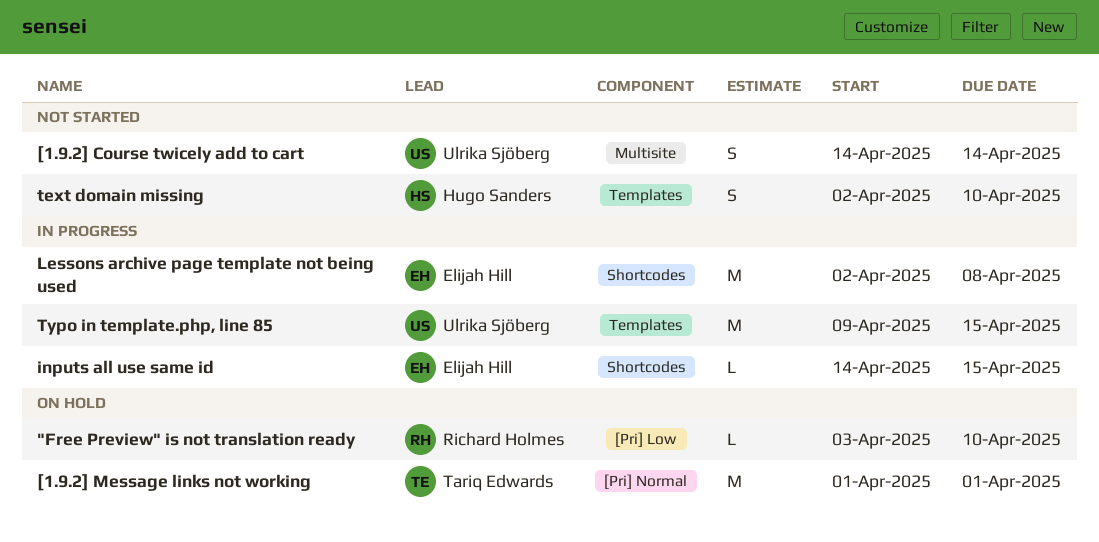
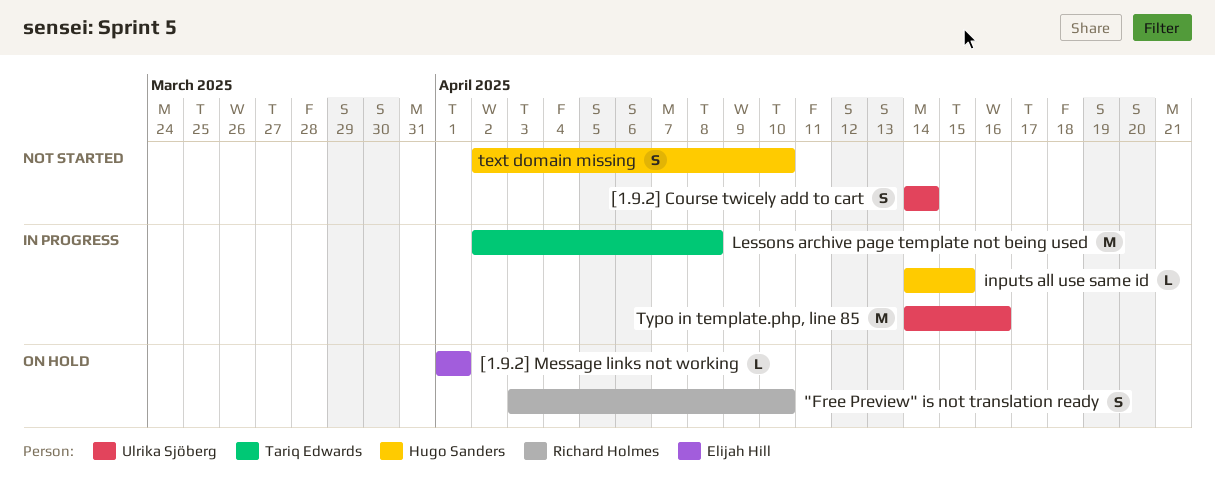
"Free Preview" is not translation ready, estimate: L -> S
[1.9.2] Message links not working, owner: Tariq Edwards -> Elijah Hill
[1.9.2] Message links not working, estimate: M -> L
inputs all use same id, owner: Elijah Hill -> Hugo Sanders
Lessons archive page template not being used, owner: Elijah Hill -> Tariq Edwards
Typo in template.php, line 85, start: Apr 9 -> Apr 14
Typo in template.php, line 85, due: Apr 15 -> Apr 16

